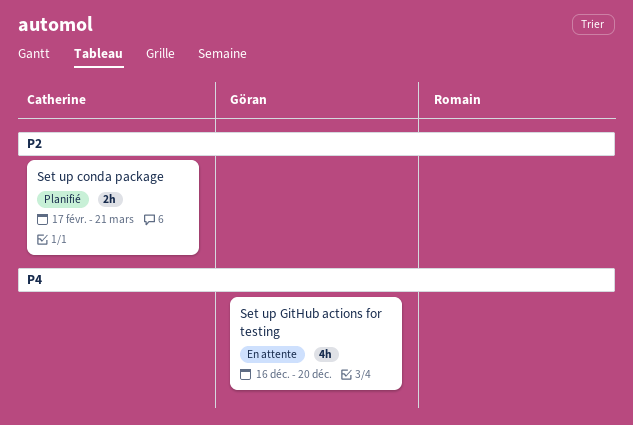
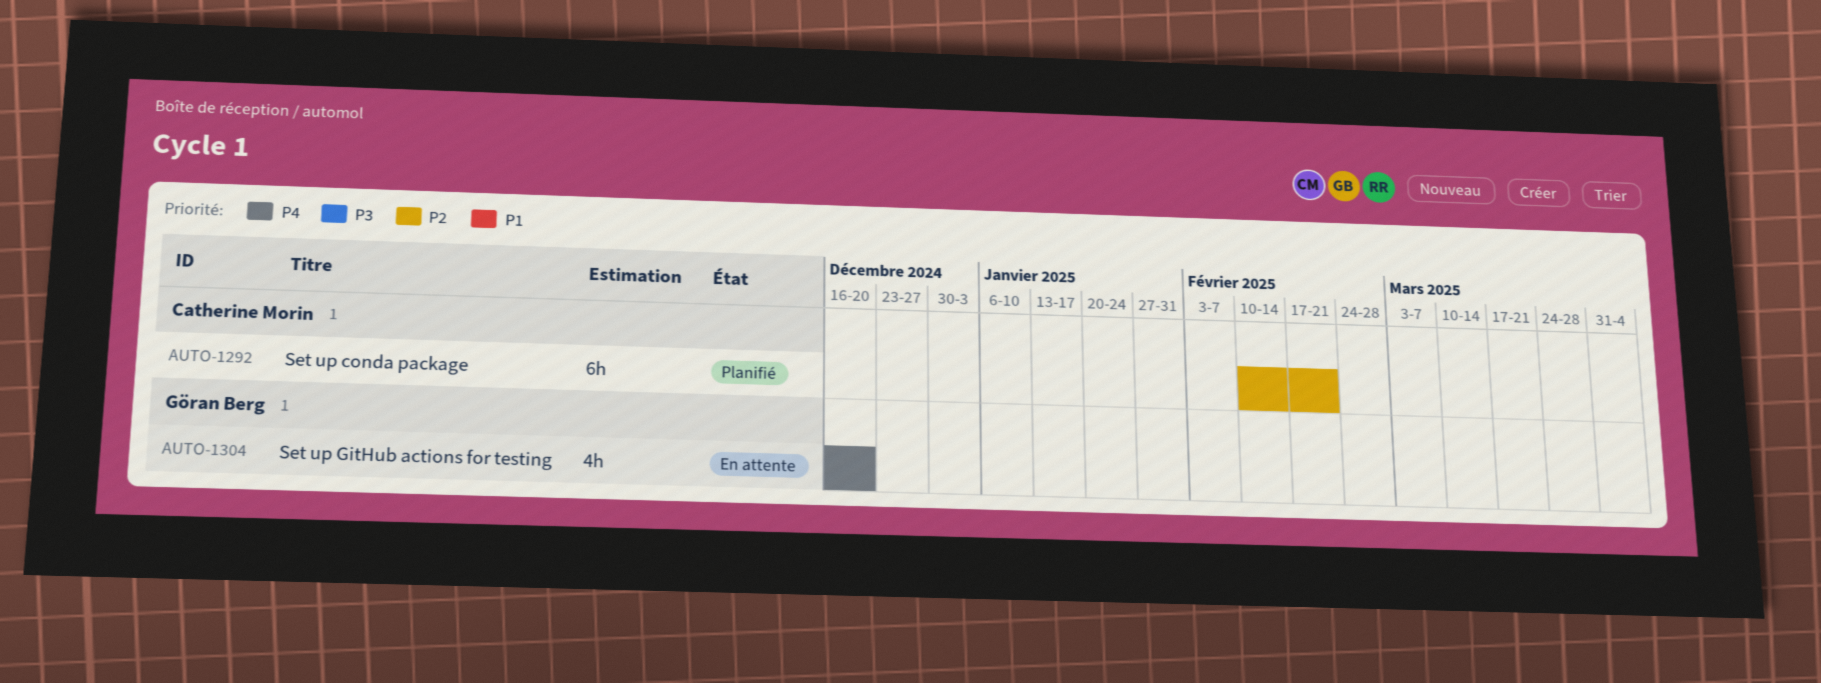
Set up conda package, estimate: 2h -> 6h
Set up conda package, start: Feb 17 -> Feb 10
Set up conda package, due: Mar 21 -> Feb 21

